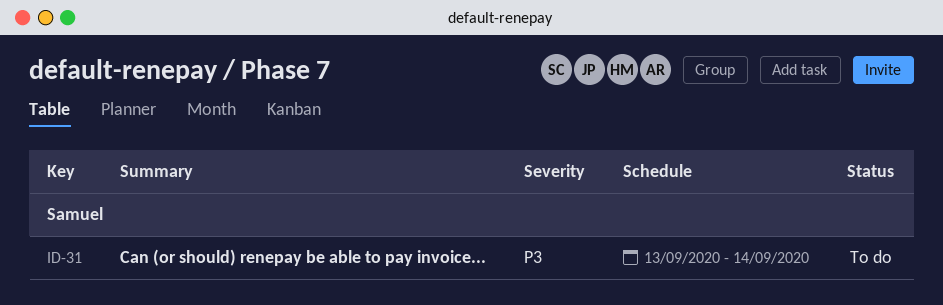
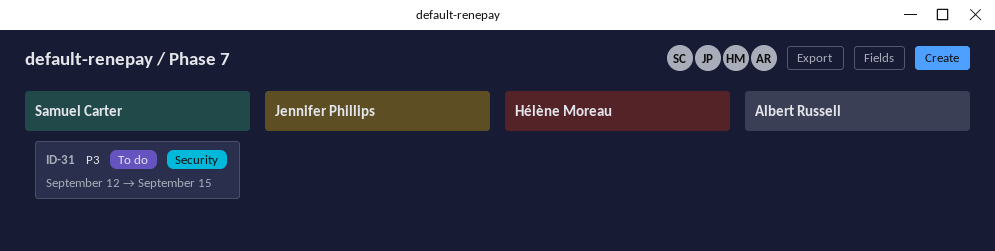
ID-31, start: Sep 13 -> Sep 12
ID-31, due: Sep 14 -> Sep 15

